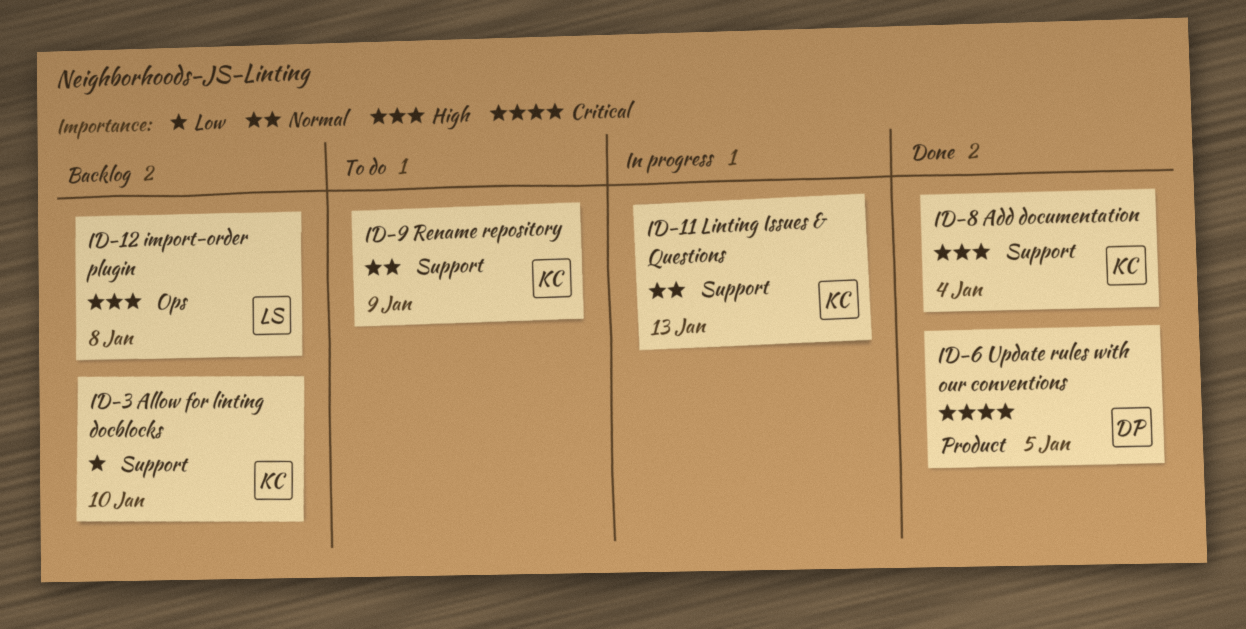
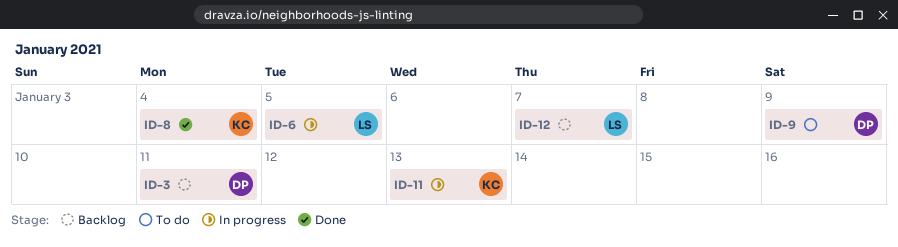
ID-3, owner: KC -> DP
ID-3, due: Jan 10 -> Jan 11
ID-6, status: Done -> In progress
ID-6, owner: DP -> LS
ID-9, owner: KC -> DP
ID-12, due: Jan 8 -> Jan 7

